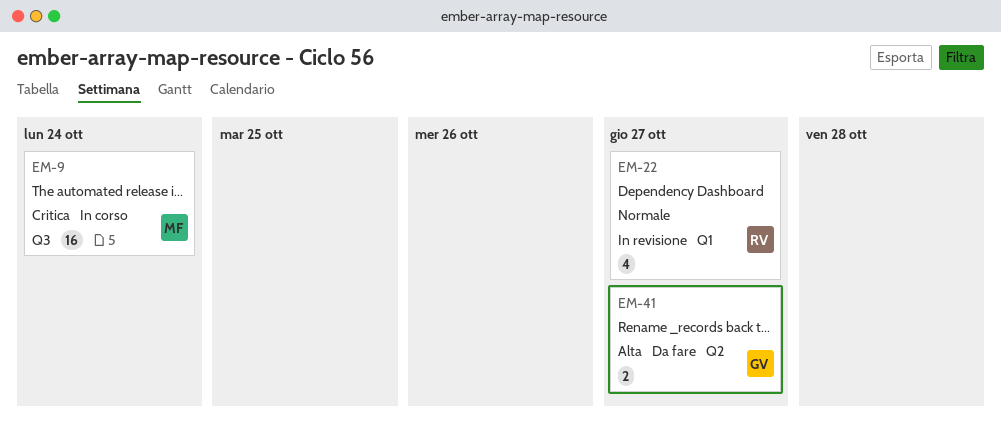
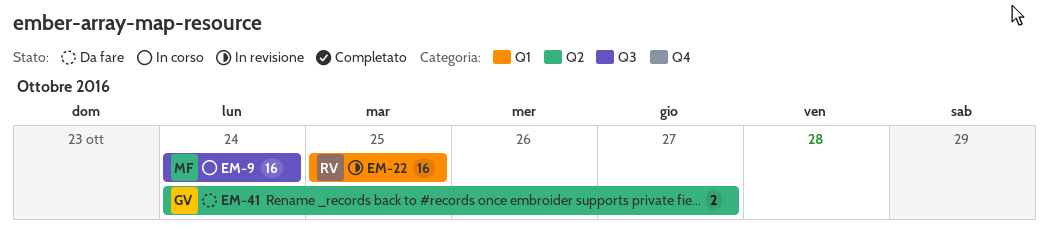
EM-22, estimate: 4 -> 16
EM-22, due: Oct 27 -> Oct 25

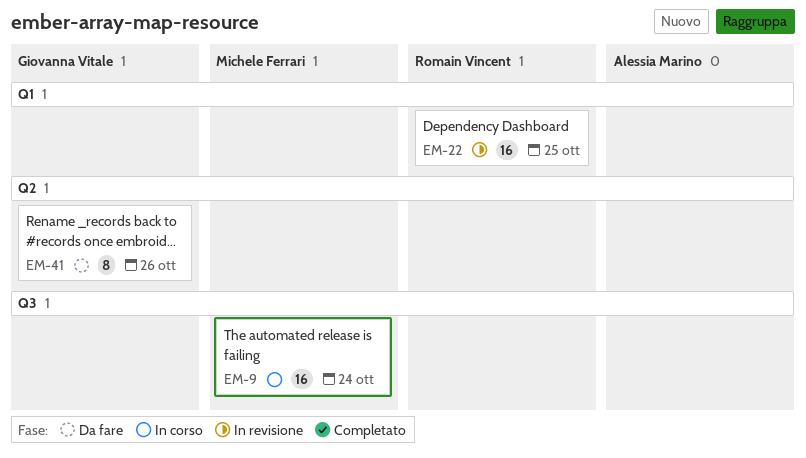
EM-41, estimate: 2 -> 8
EM-41, due: Oct 27 -> Oct 26

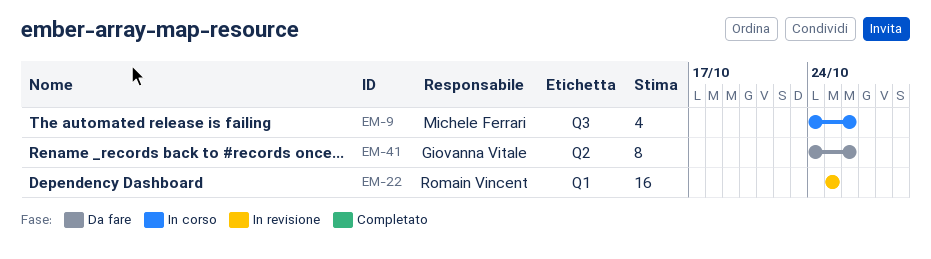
EM-9, estimate: 16 -> 4
EM-9, due: Oct 24 -> Oct 26

